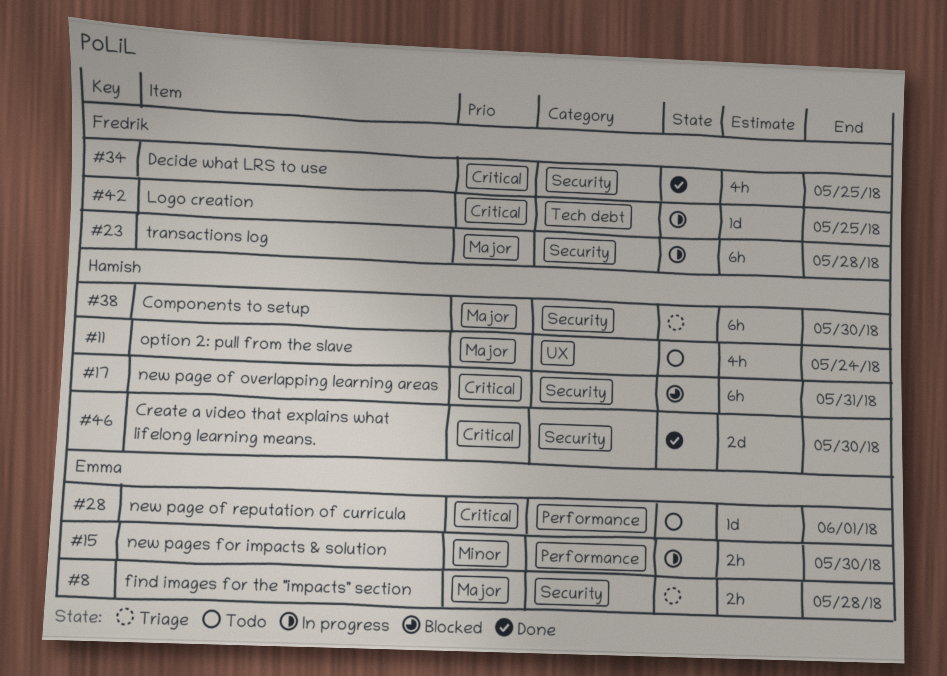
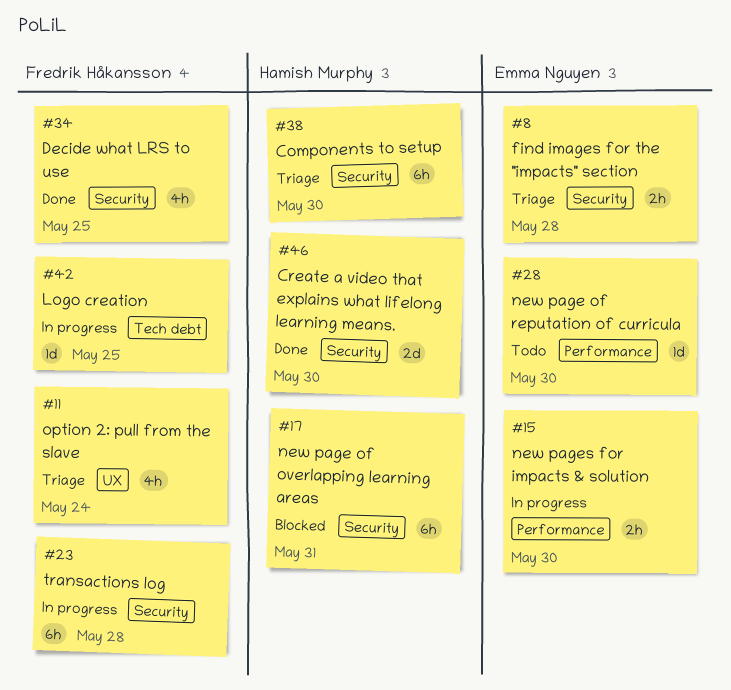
#11, status: Todo -> Triage
#11, owner: Hamish Murphy -> Fredrik Håkansson
#28, due: Jun 1 -> May 30

